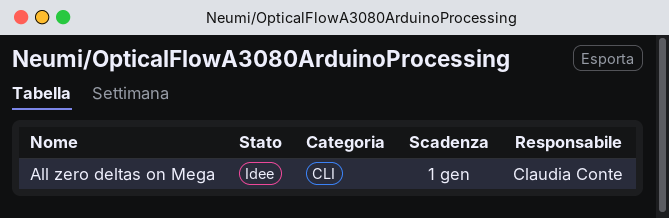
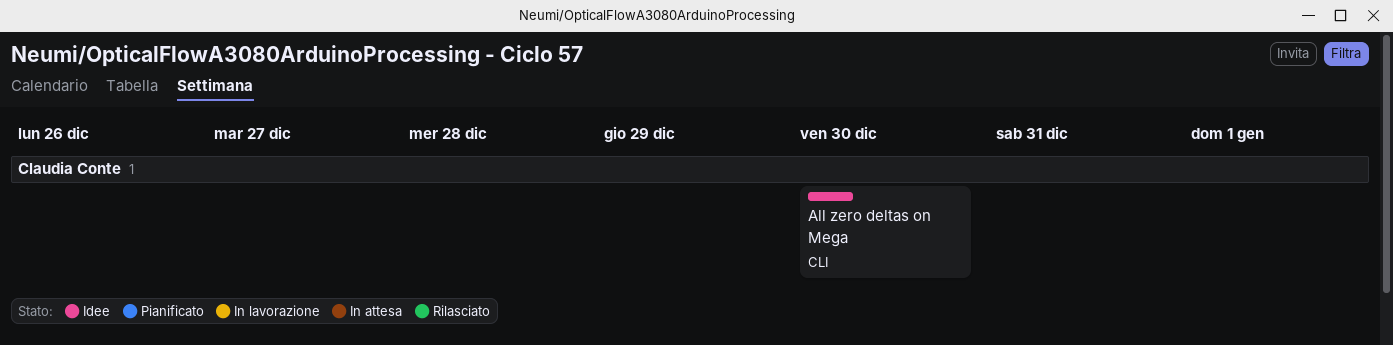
All zero deltas on Mega, due: Jan 1 -> Dec 30

